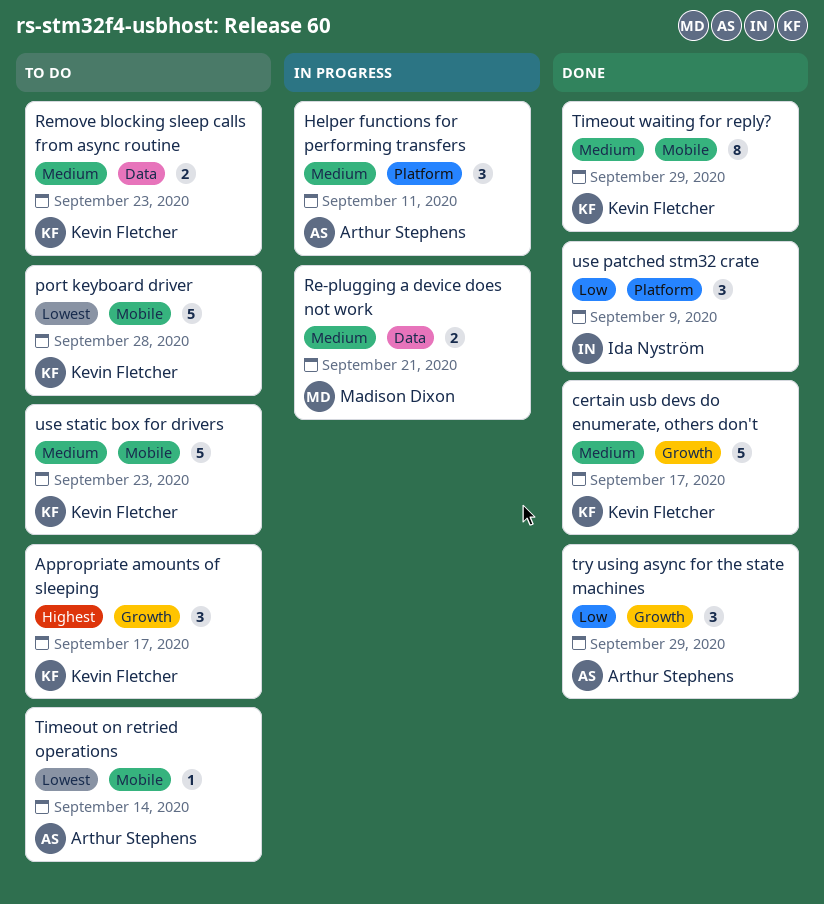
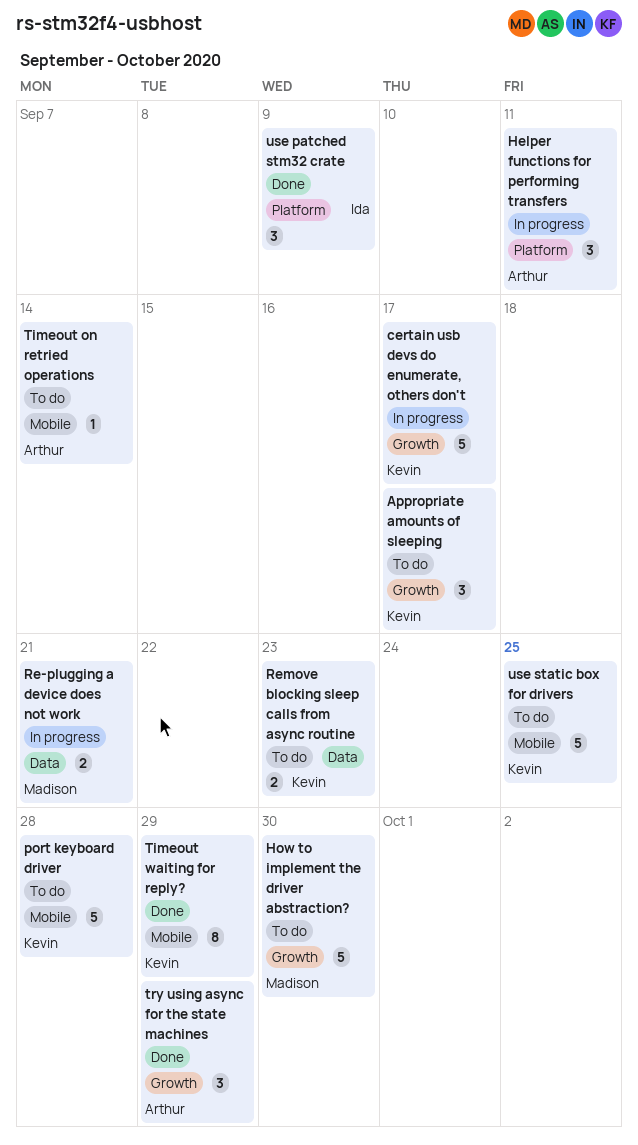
certain usb devs do enumerate, others don't, status: Done -> In progress
How to implement the driver abstraction?: none -> present
use static box for drivers, due: Sep 23 -> Sep 25

